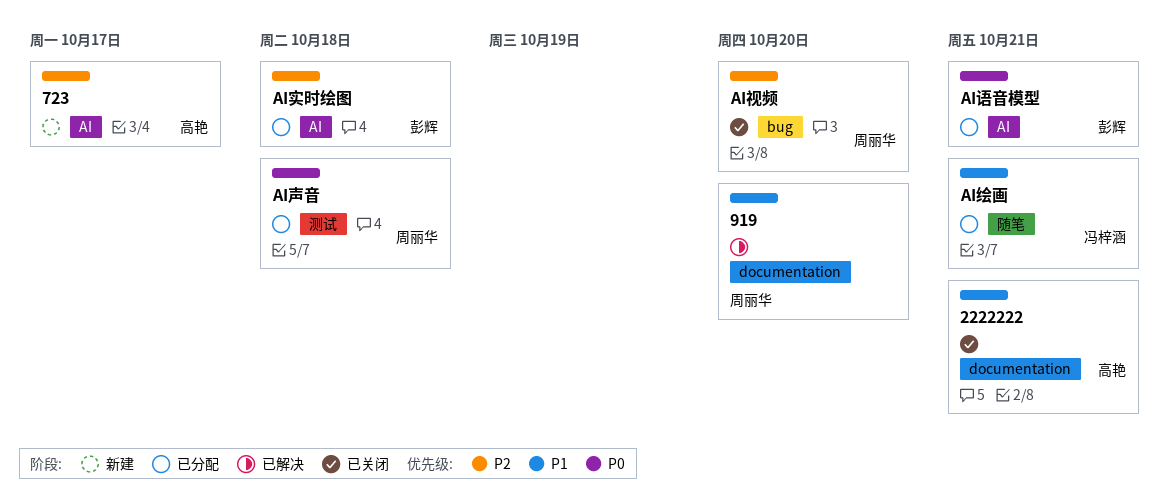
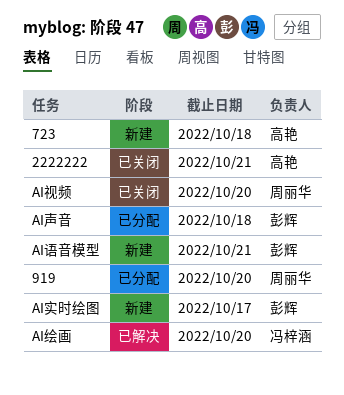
723, due: Oct 17 -> Oct 18
919, status: 已解决 -> 已分配
AI声音, owner: 周丽华 -> 彭辉
AI实时绘图, status: 已分配 -> 新建
AI实时绘图, due: Oct 18 -> Oct 17
AI绘画, status: 已分配 -> 已解决
AI绘画, due: Oct 21 -> Oct 20
AI语音模型, status: 已分配 -> 新建

